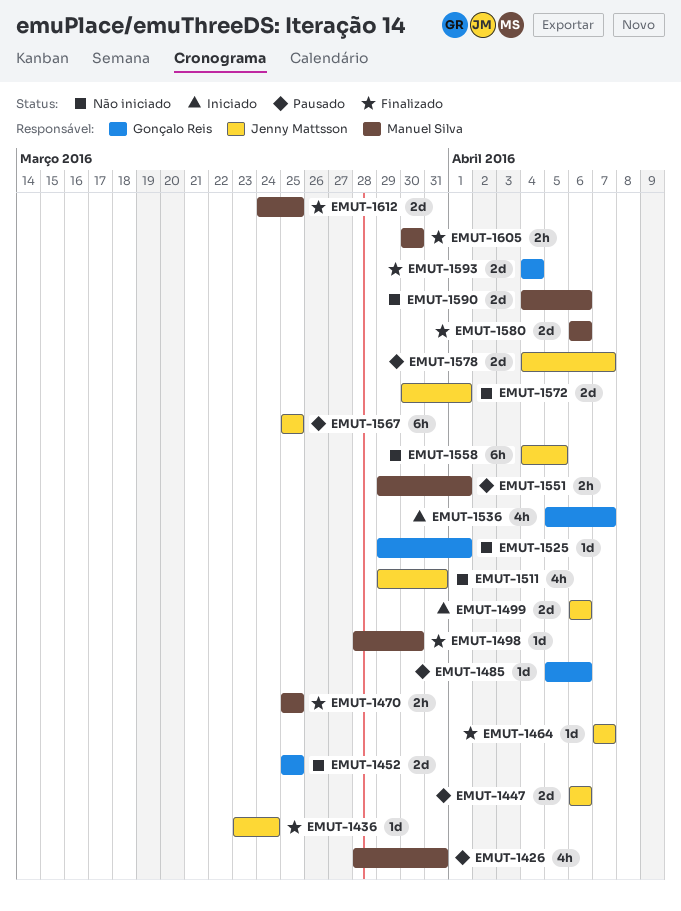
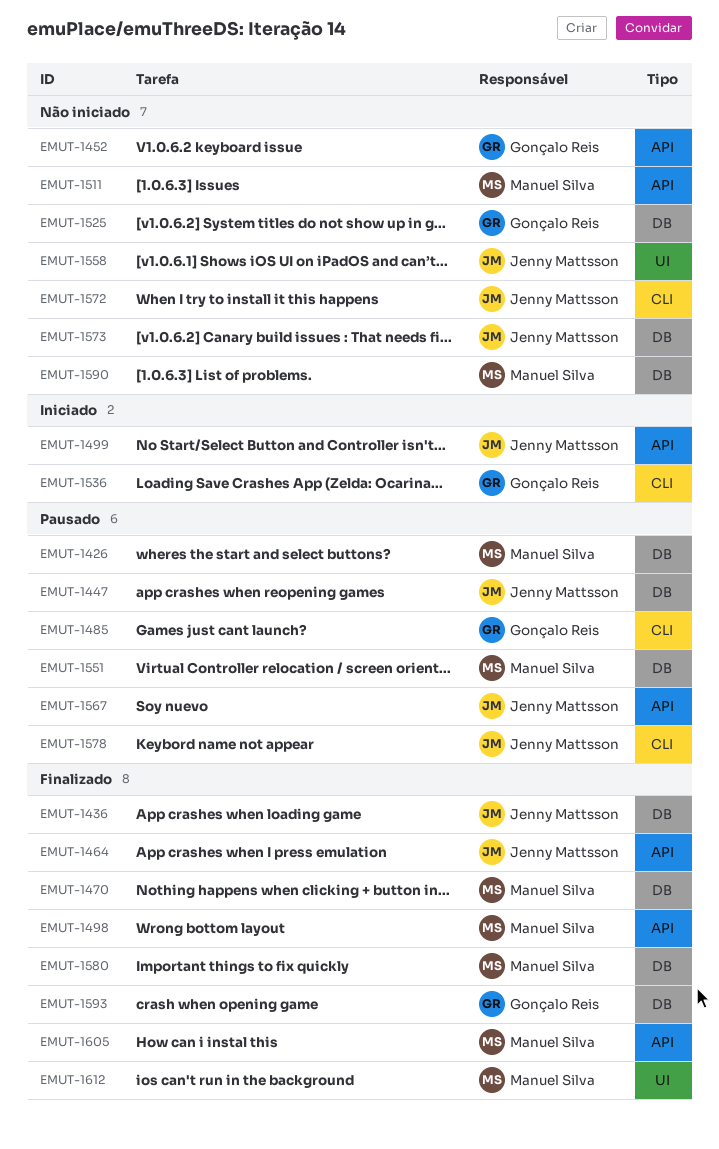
EMUT-1511, owner: Jenny Mattsson -> Manuel Silva
EMUT-1573: none -> present

